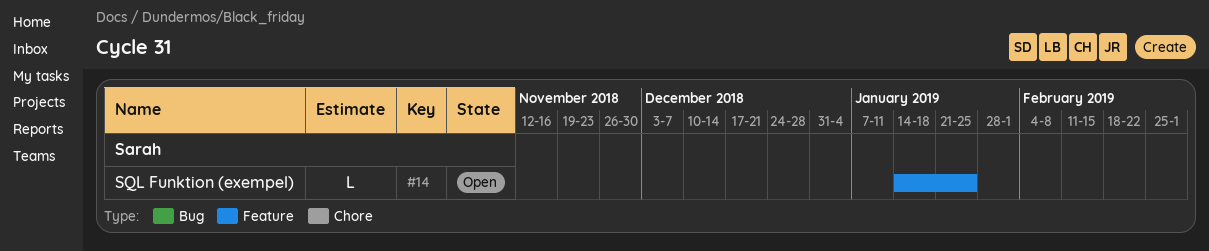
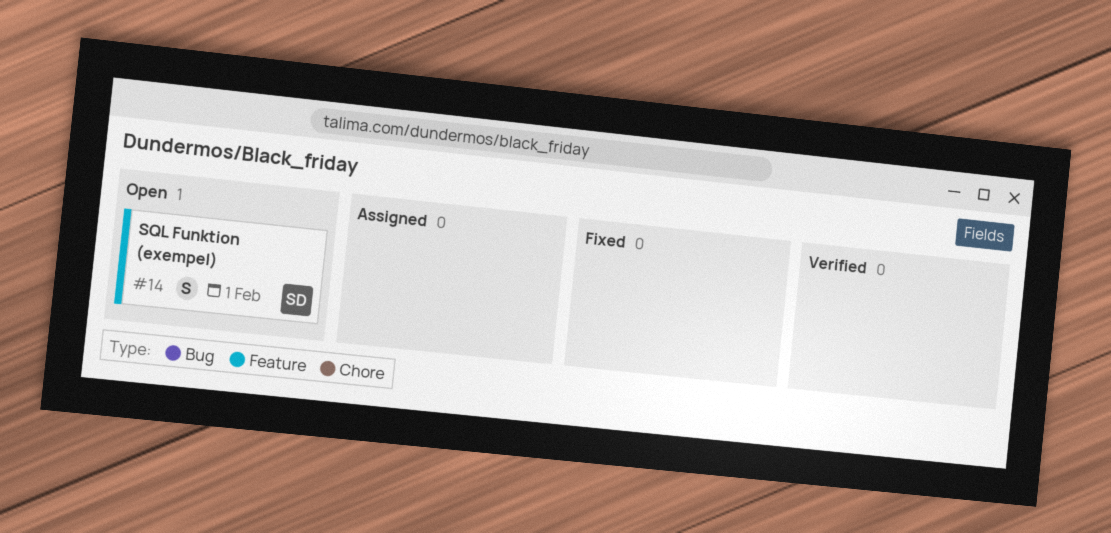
#14, estimate: L -> S
#14, due: Jan 25 -> Feb 1

